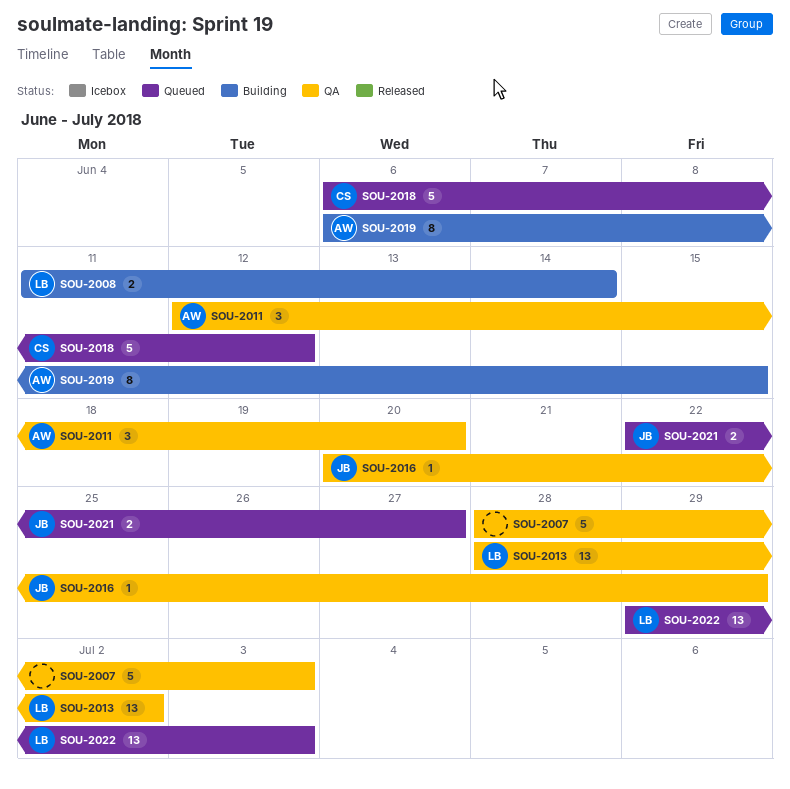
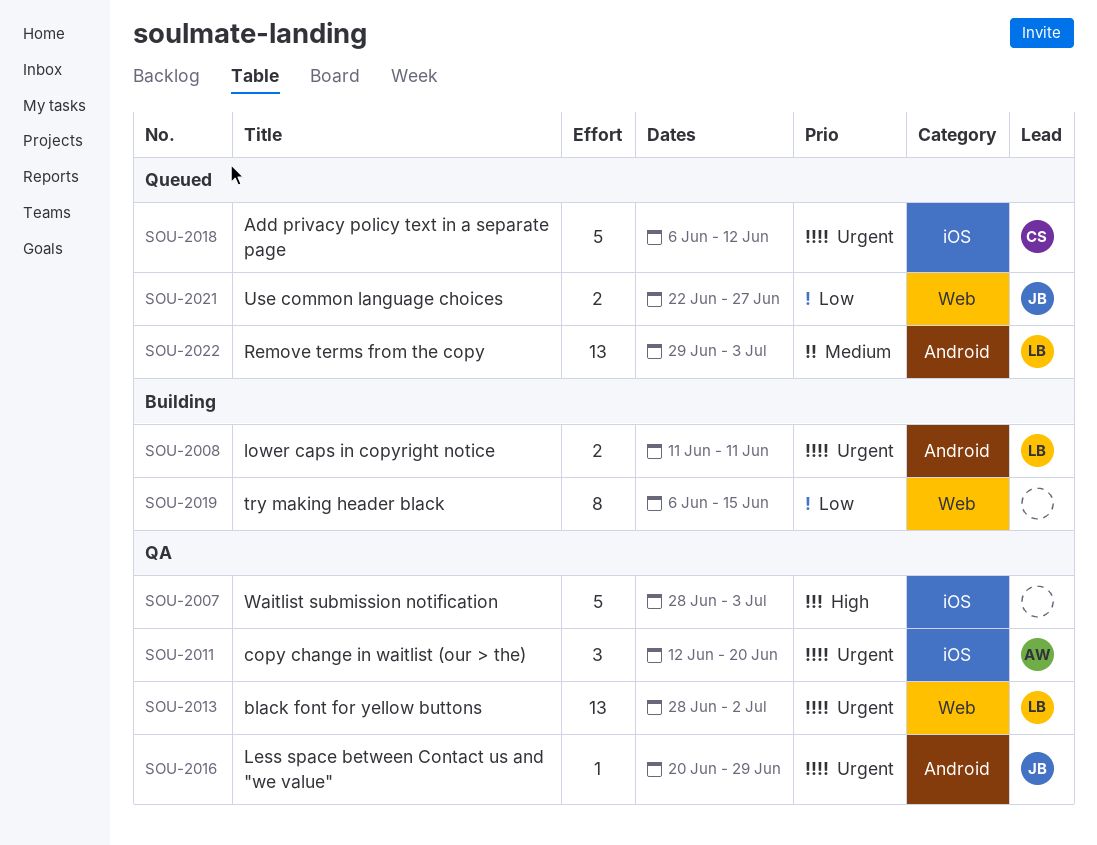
SOU-2008, due: Jun 14 -> Jun 11
SOU-2019, owner: AW -> none

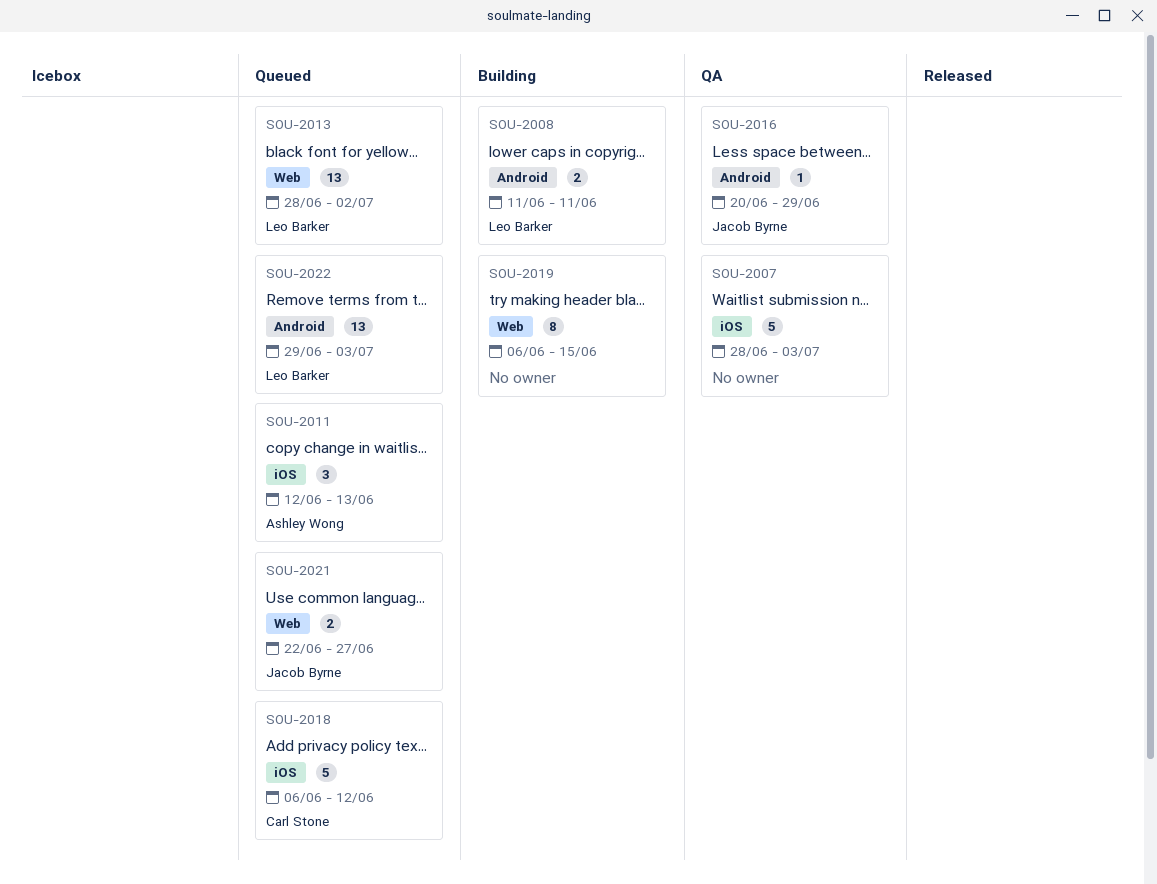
SOU-2011, status: QA -> Queued
SOU-2011, due: Jun 20 -> Jun 13
SOU-2013, status: QA -> Queued

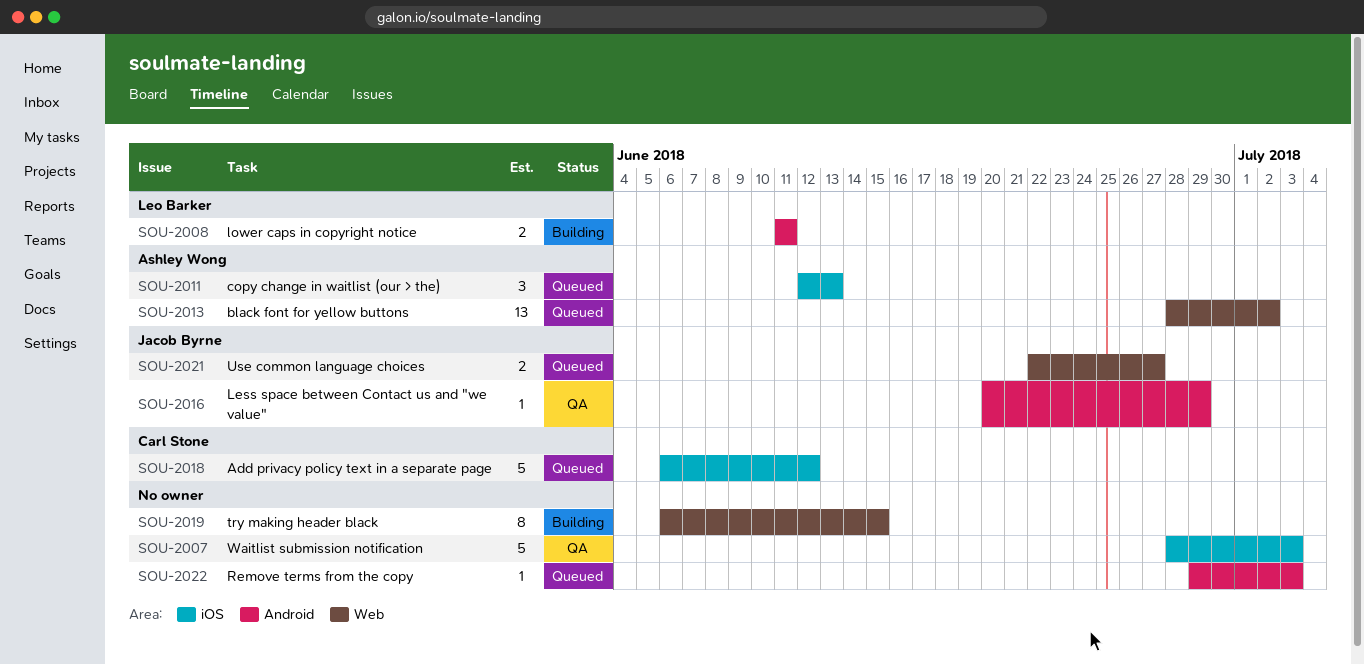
SOU-2013, owner: Leo Barker -> Ashley Wong
SOU-2022, owner: Leo Barker -> none
SOU-2022, estimate: 13 -> 1

